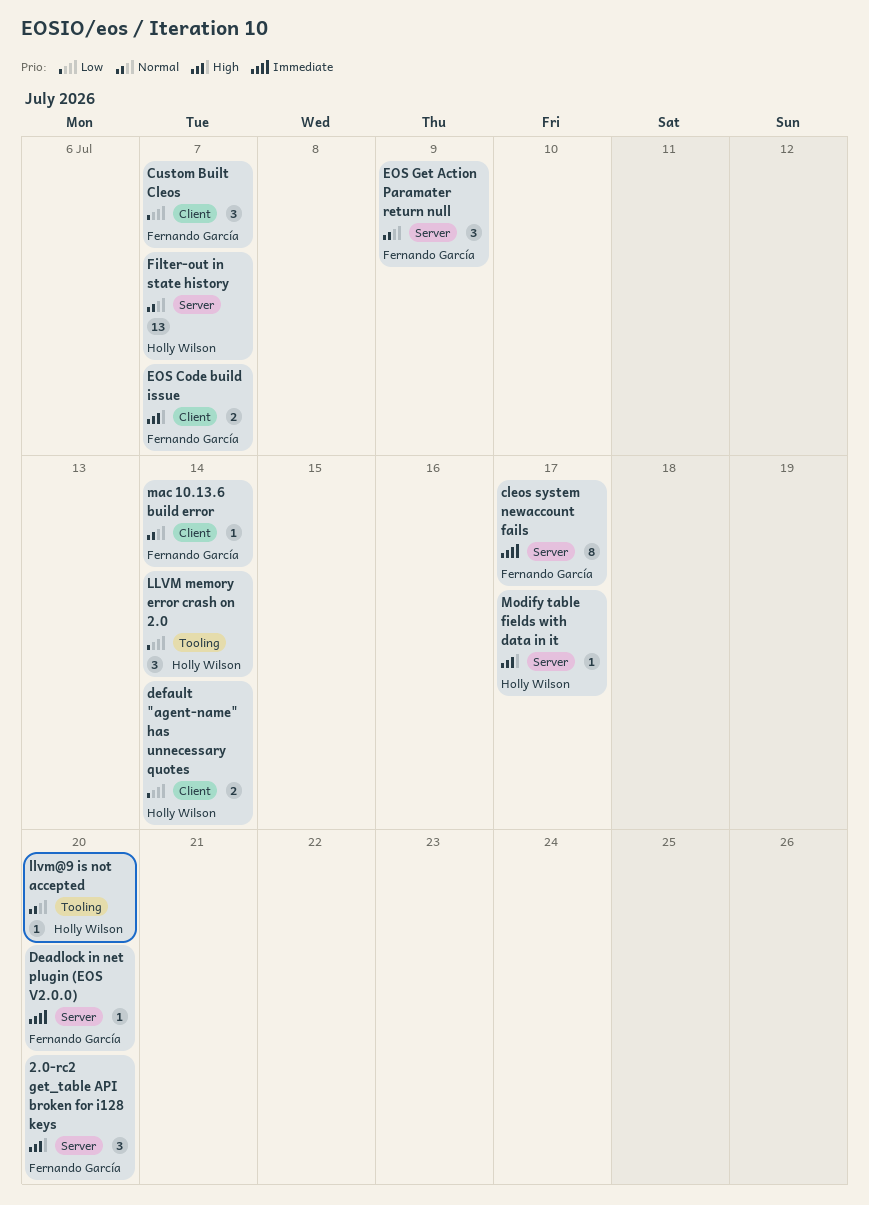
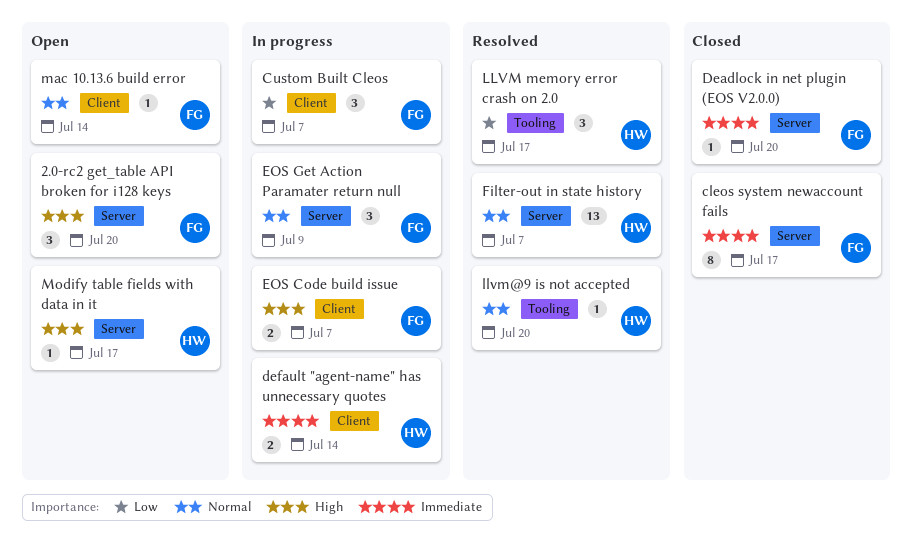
default "agent-name" has unnecessary quotes, priority: Low -> Immediate
LLVM memory error crash on 2.0, due: Jul 14 -> Jul 17

